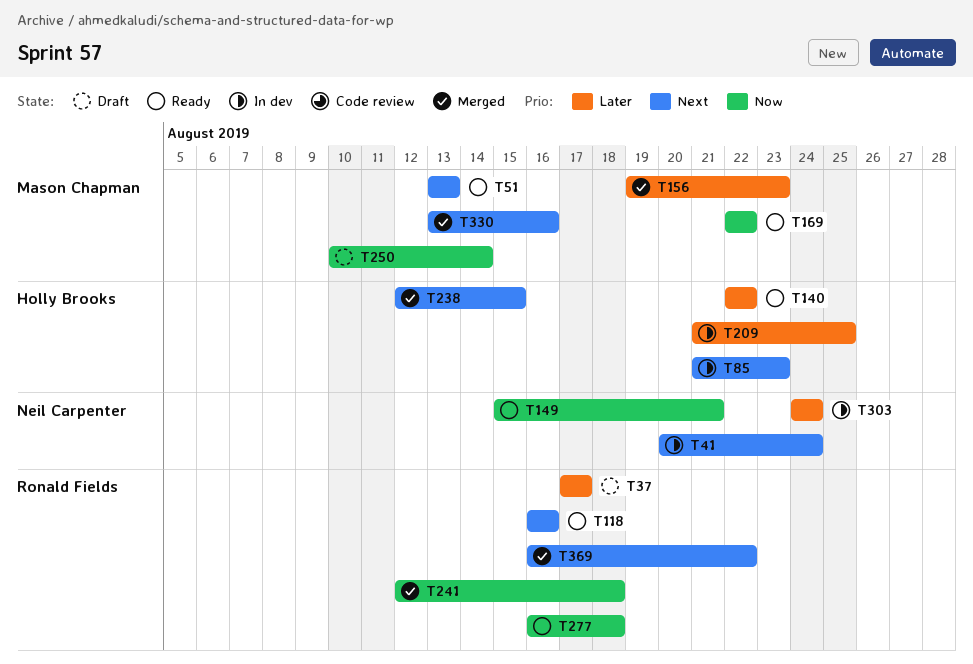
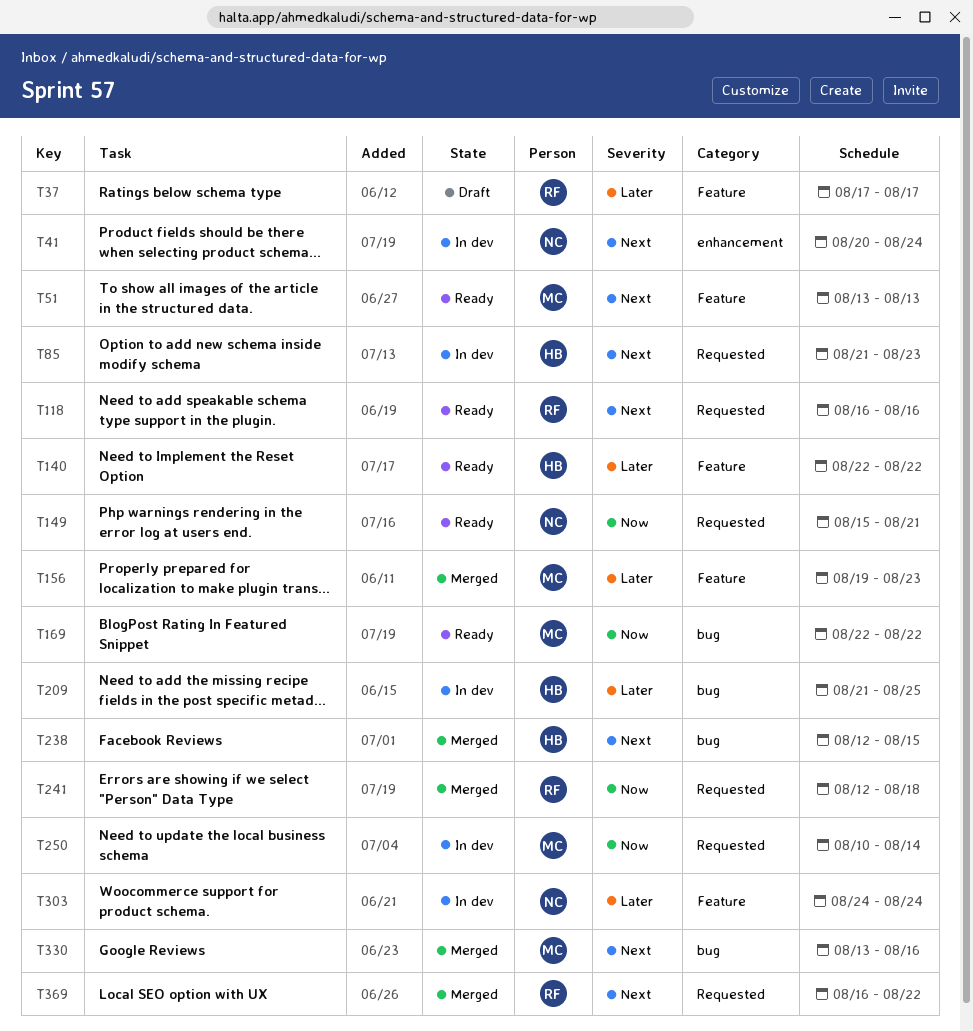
T250, status: Draft -> In dev
T277: present -> none

